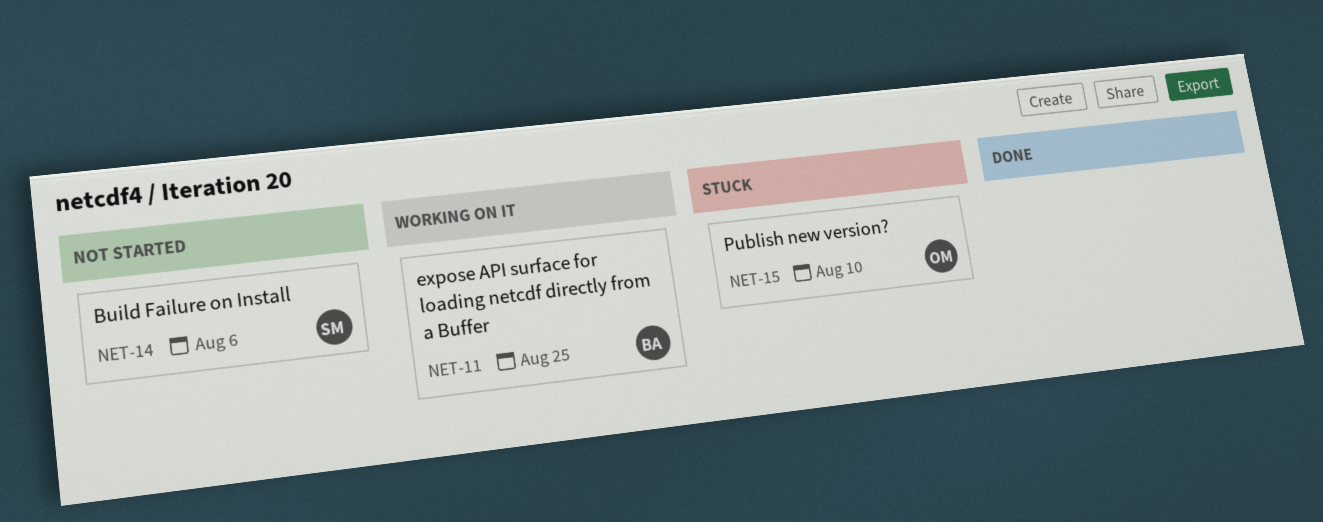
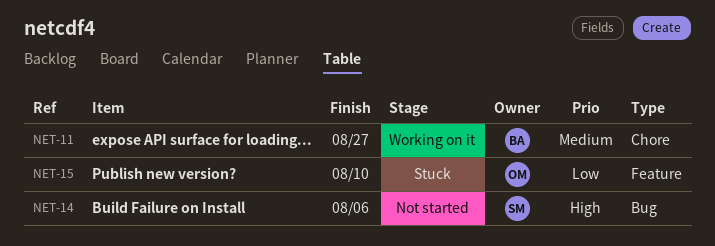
NET-11, due: Aug 25 -> Aug 27

